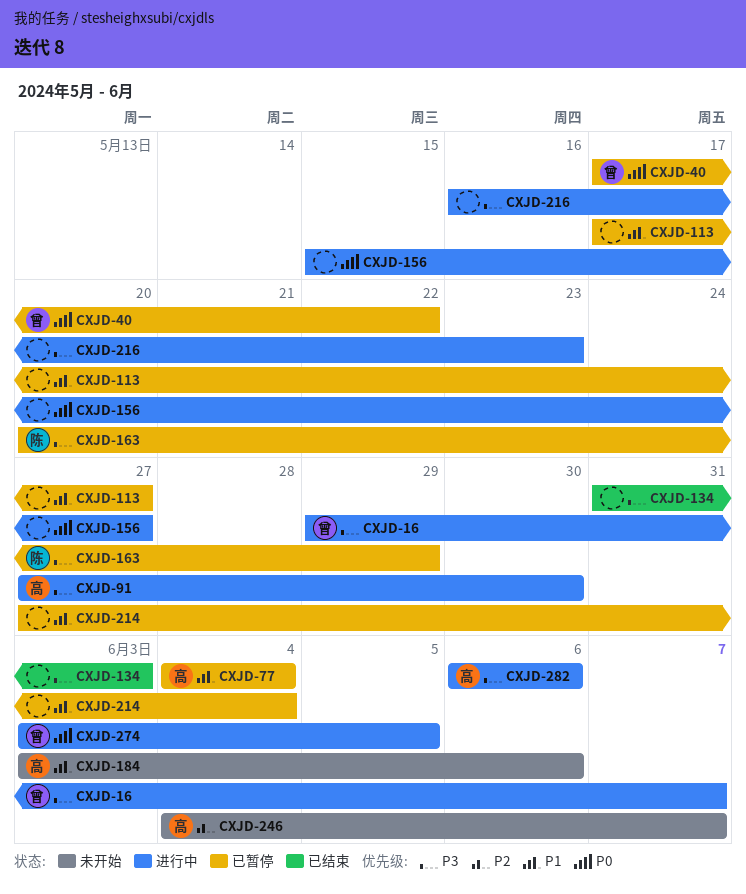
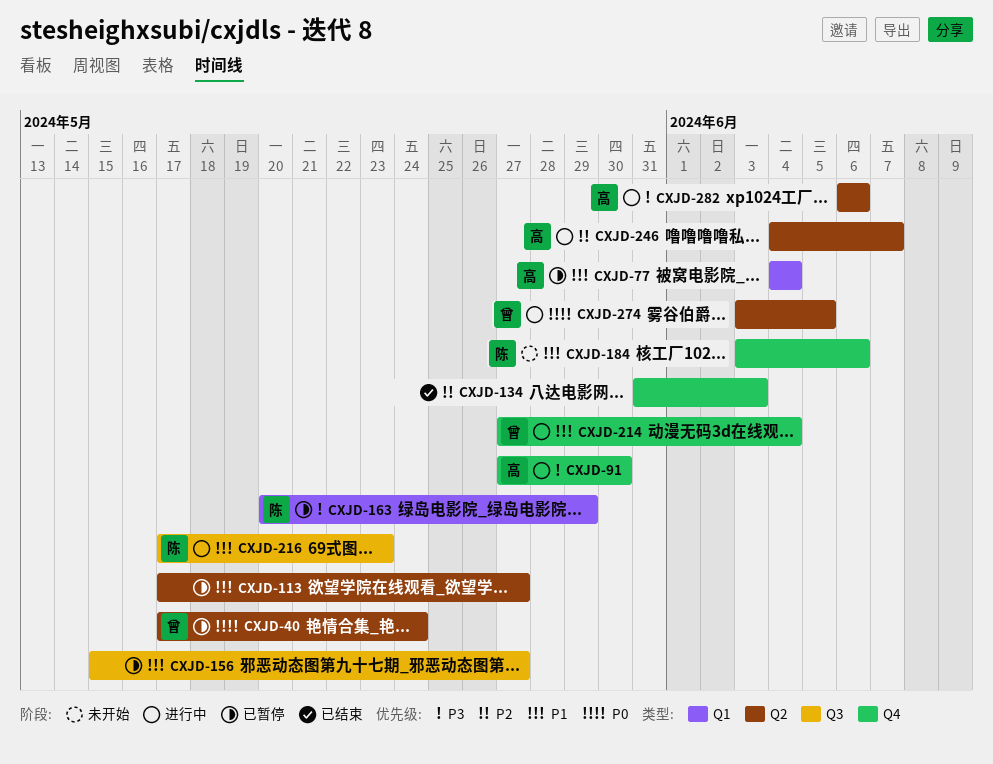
CXJD-16: present -> none
CXJD-40, due: May 22 -> May 24
CXJD-134, priority: P3 -> P2
CXJD-156, status: 进行中 -> 已暂停
CXJD-156, priority: P0 -> P1
CXJD-184, owner: 高 -> 陈
CXJD-214, status: 已暂停 -> 进行中
CXJD-214, owner: none -> 曾
CXJD-216, owner: none -> 陈
CXJD-216, priority: P3 -> P1
CXJD-216, start: May 16 -> May 17
CXJD-246, status: 未开始 -> 进行中

